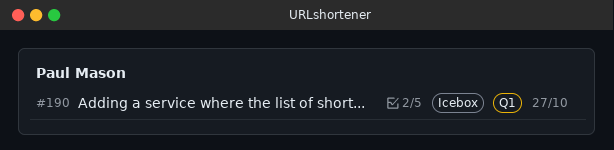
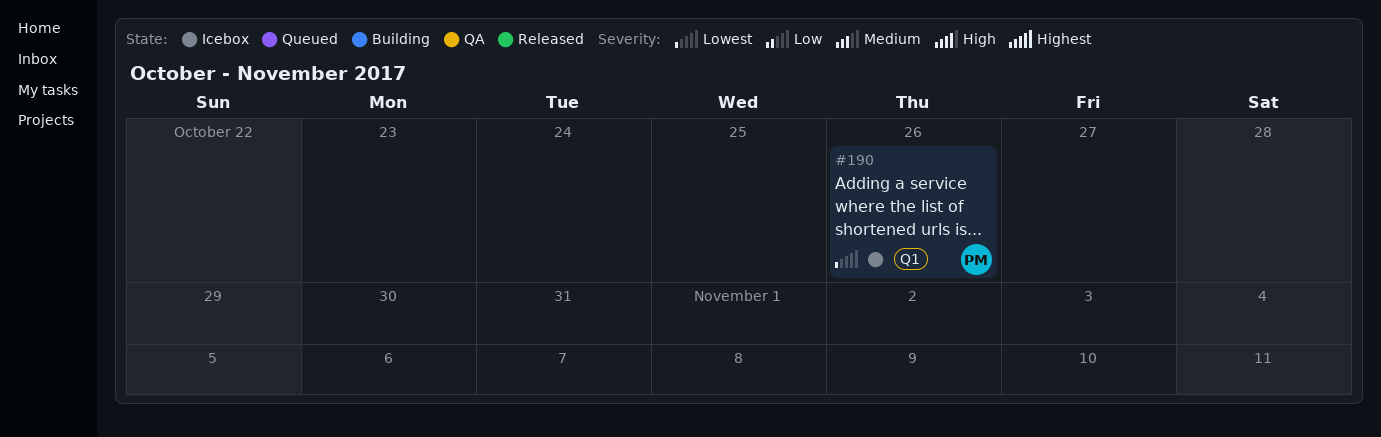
#190, due: Oct 27 -> Oct 26

